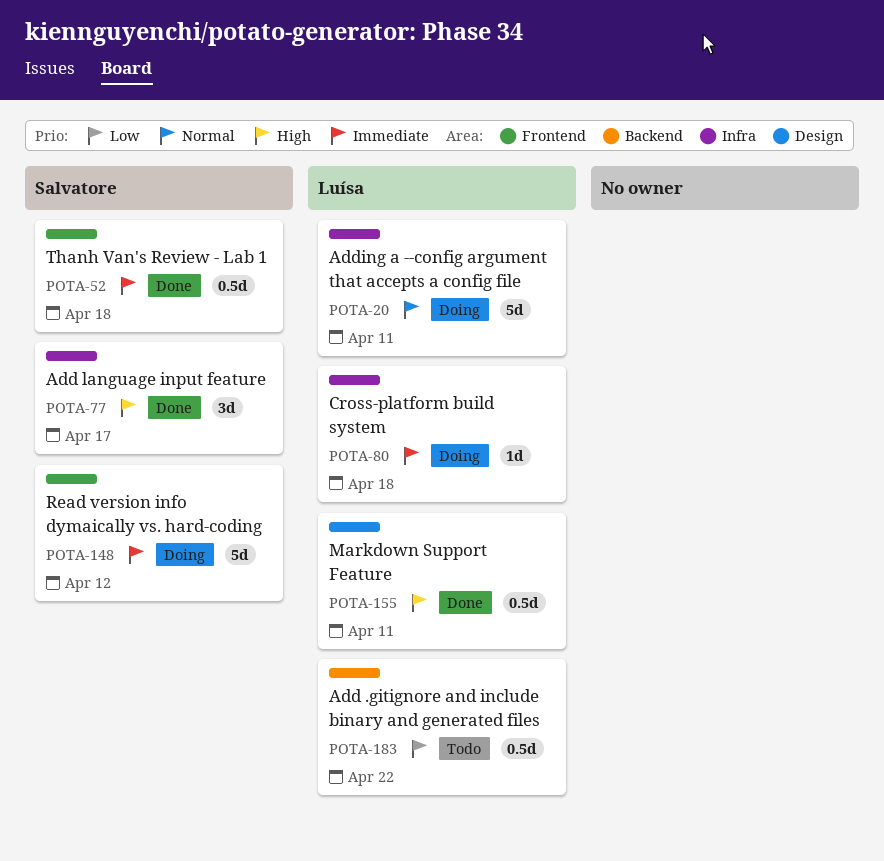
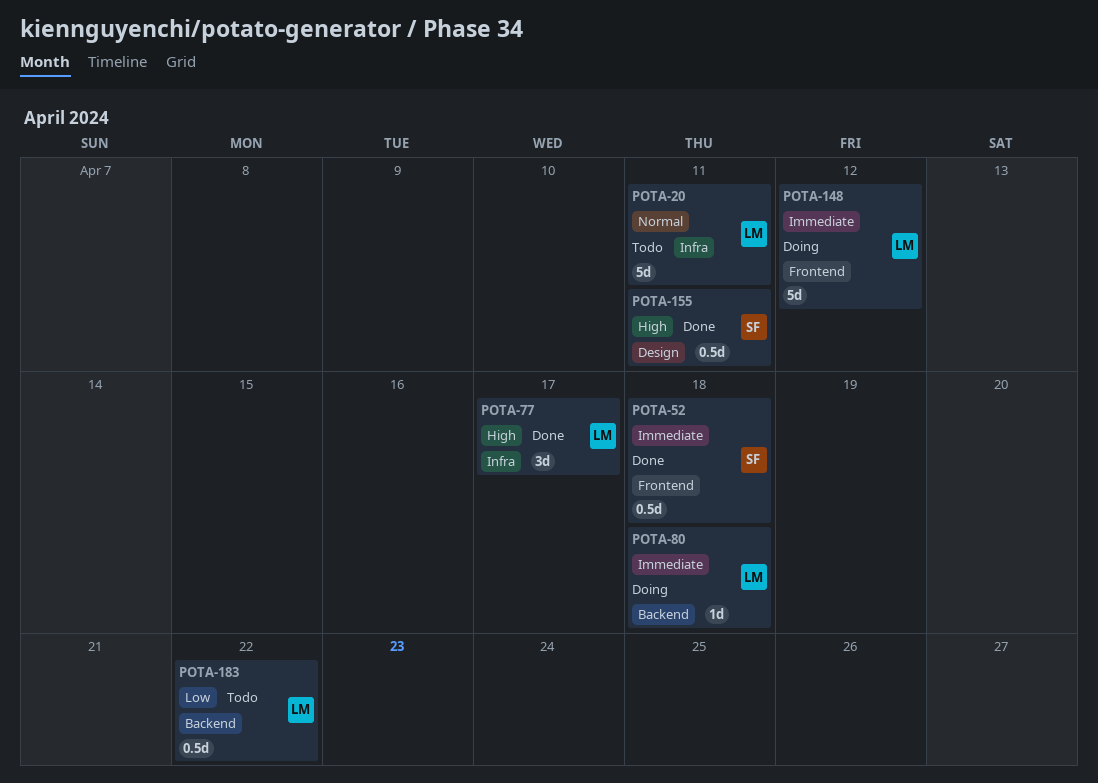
POTA-20, status: Doing -> Todo
POTA-77, owner: Salvatore -> Luísa
POTA-80, label: Infra -> Backend
POTA-148, owner: Salvatore -> Luísa
POTA-155, owner: Luísa -> Salvatore

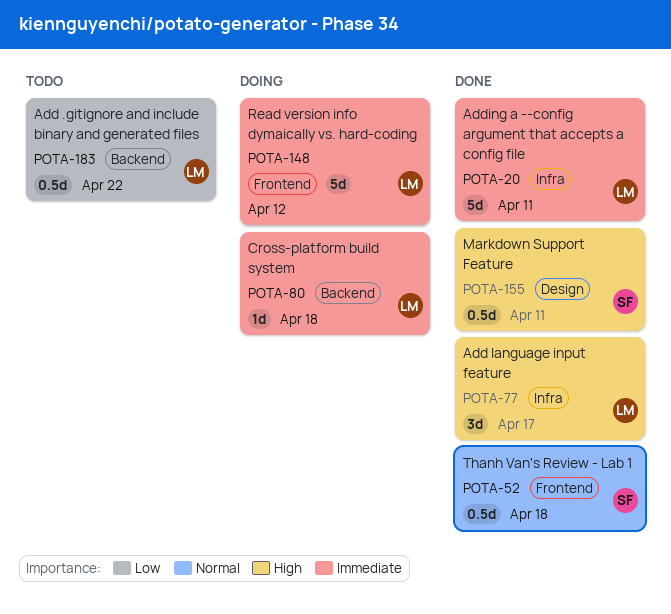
POTA-20, status: Todo -> Done
POTA-20, priority: Normal -> Immediate
POTA-52, priority: Immediate -> Normal

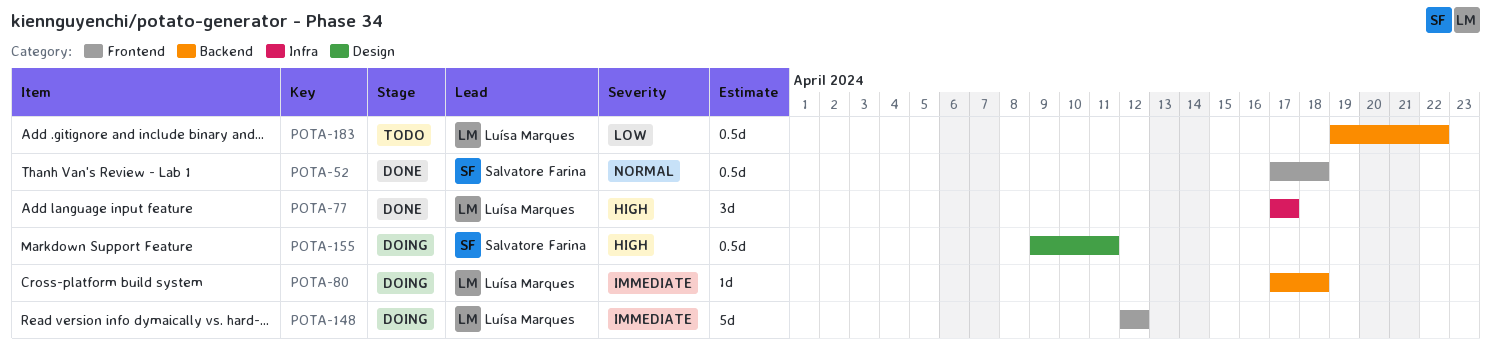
POTA-20: present -> none
POTA-155, status: Done -> Doing

